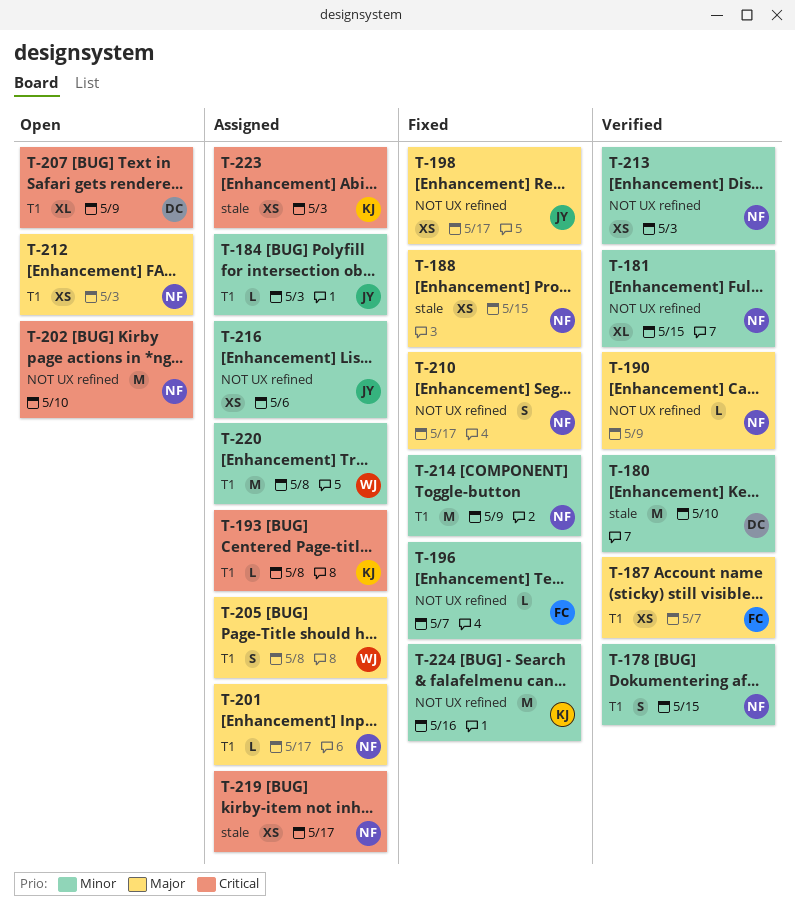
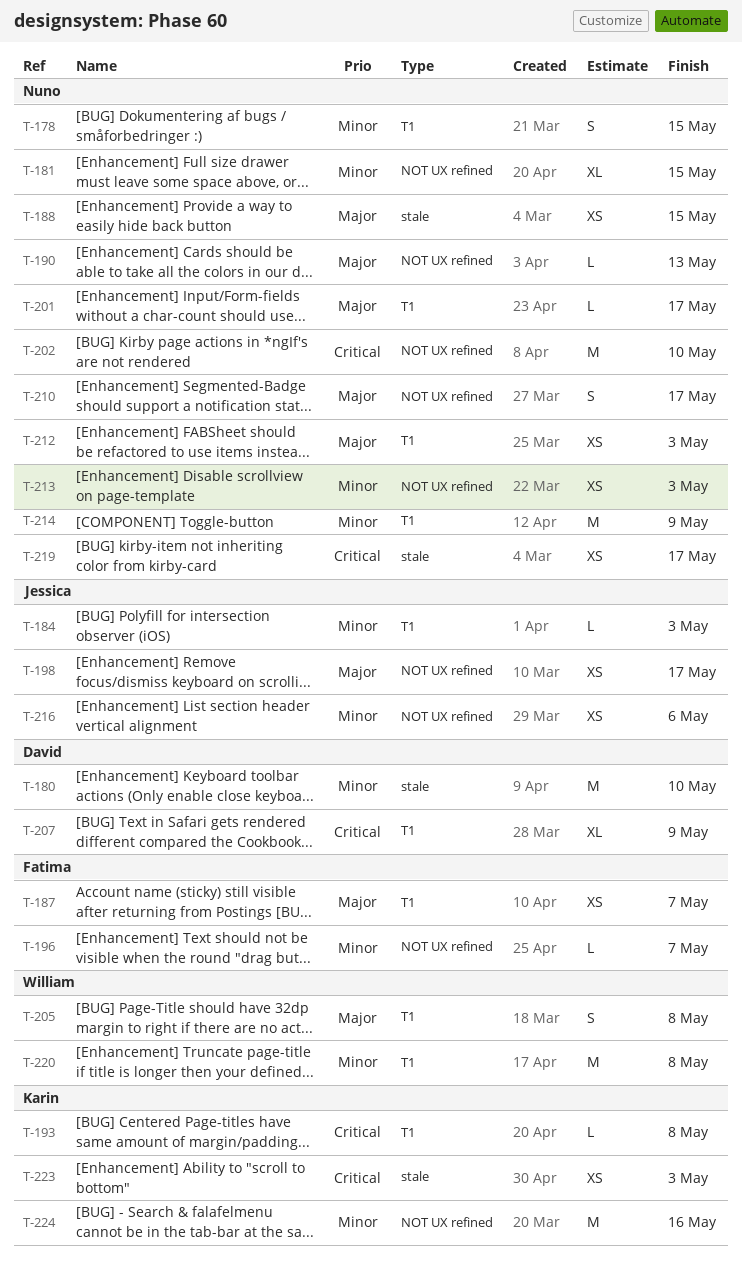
T-190, due: May 9 -> May 13

